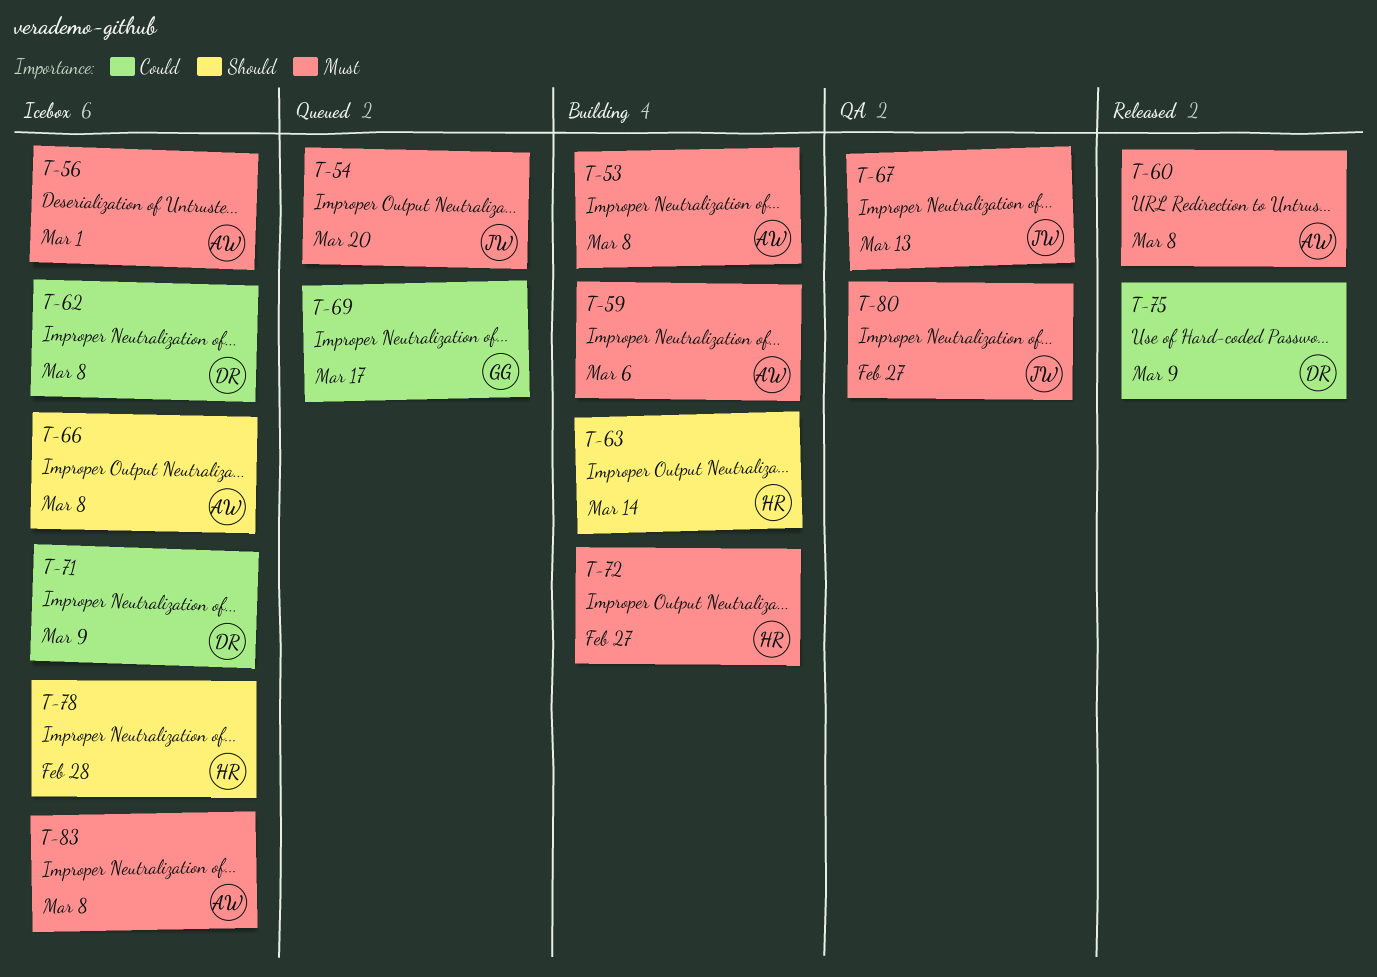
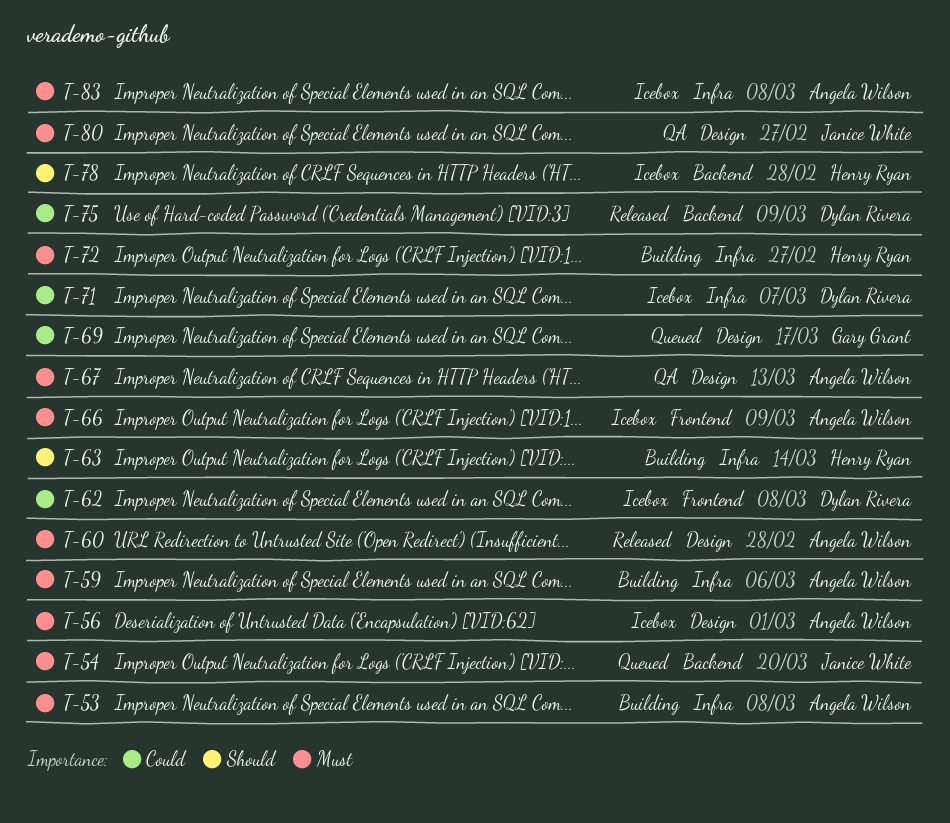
T-60, due: Mar 8 -> Feb 28
T-66, priority: Should -> Must
T-66, due: Mar 8 -> Mar 9
T-67, owner: Janice White -> Angela Wilson
T-71, due: Mar 9 -> Mar 7

